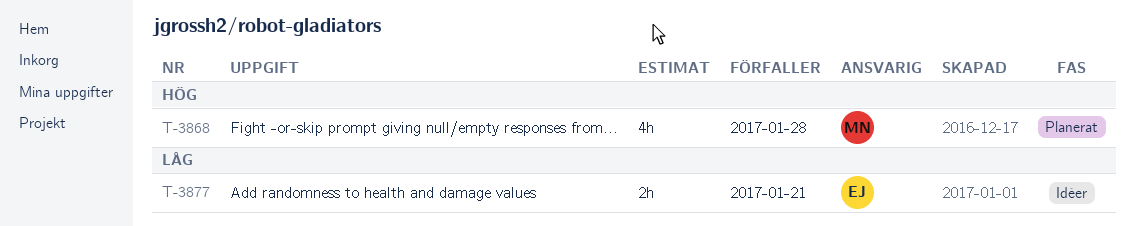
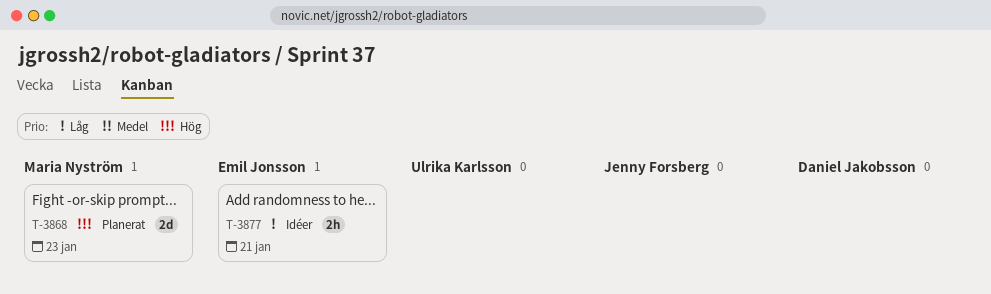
T-3868, estimate: 4h -> 2d
T-3868, due: Jan 28 -> Jan 23

